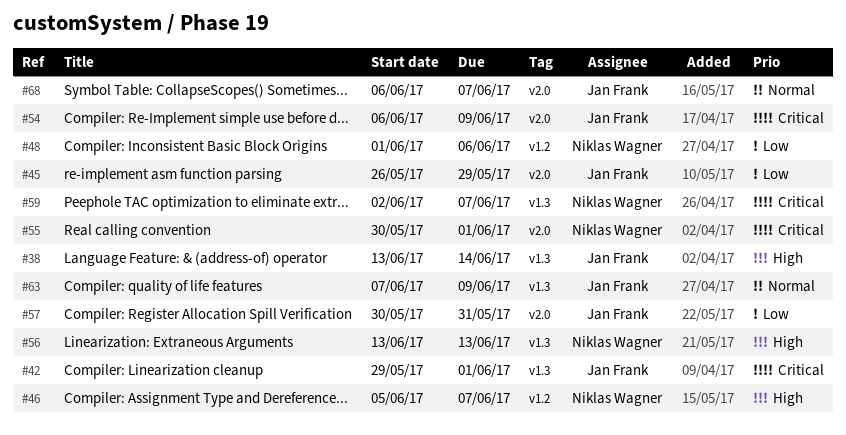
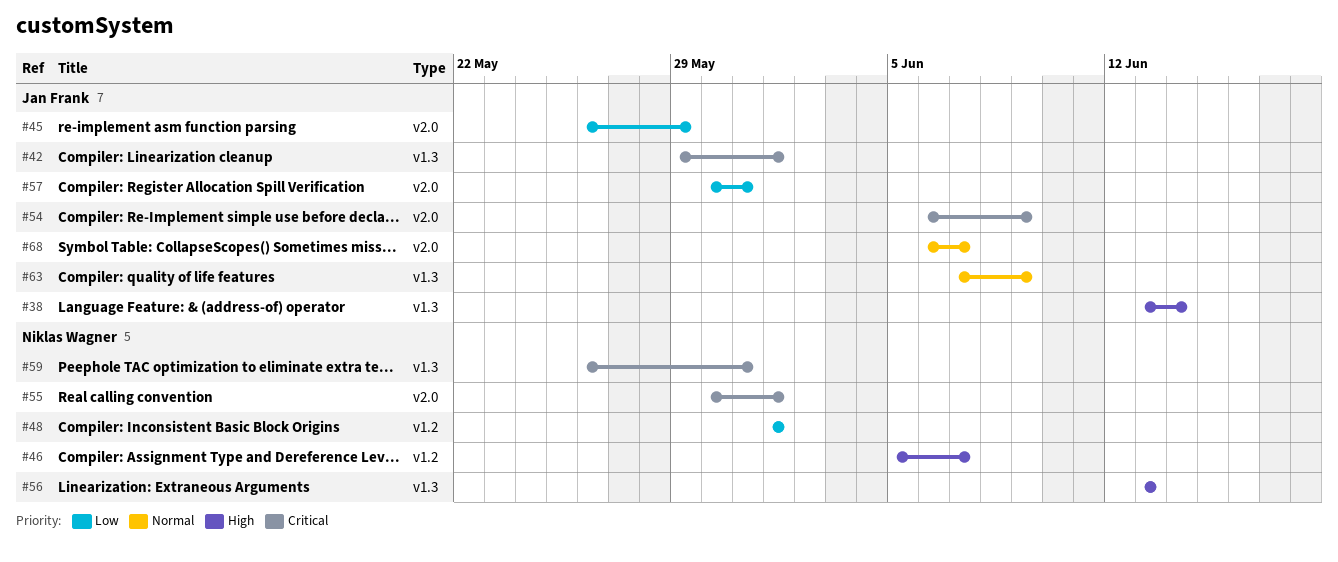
#48, due: Jun 6 -> Jun 1
#59, start: Jun 2 -> May 26
#59, due: Jun 7 -> May 31

